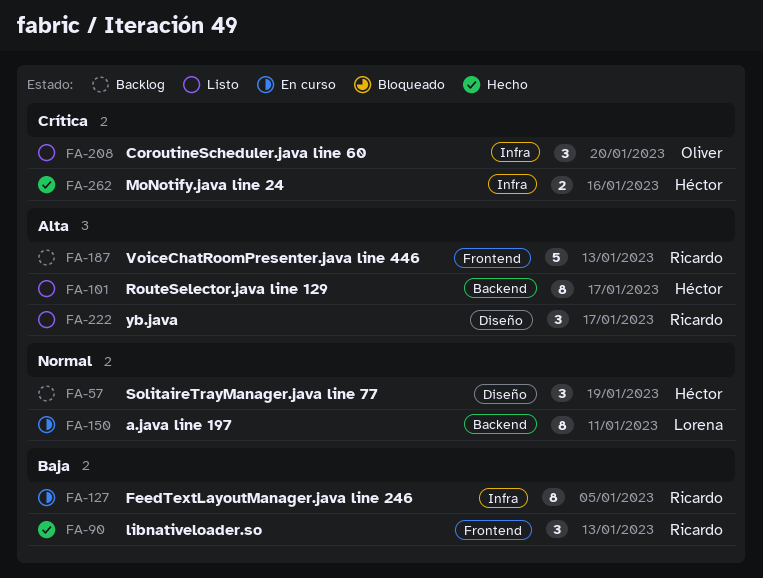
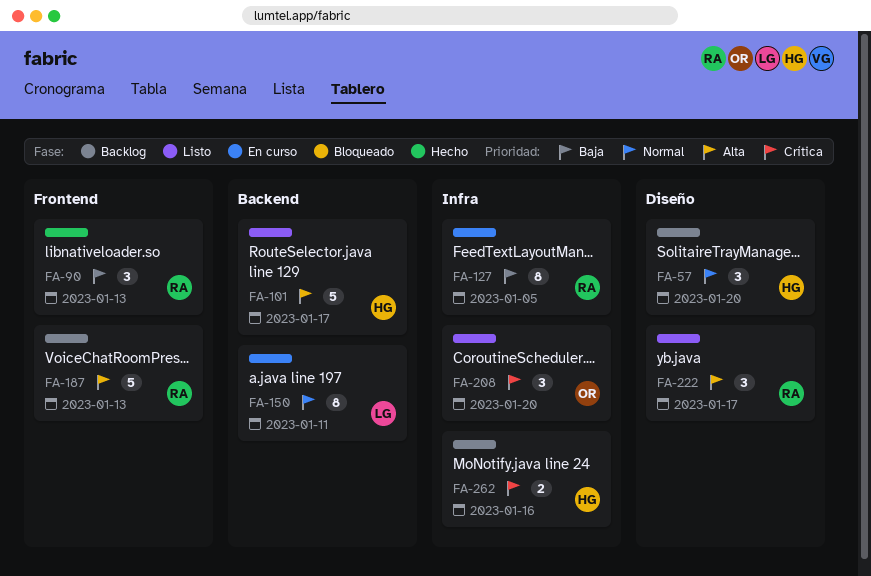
FA-57, due: Jan 19 -> Jan 20
FA-101, estimate: 8 -> 5
FA-262, status: Hecho -> Backlog

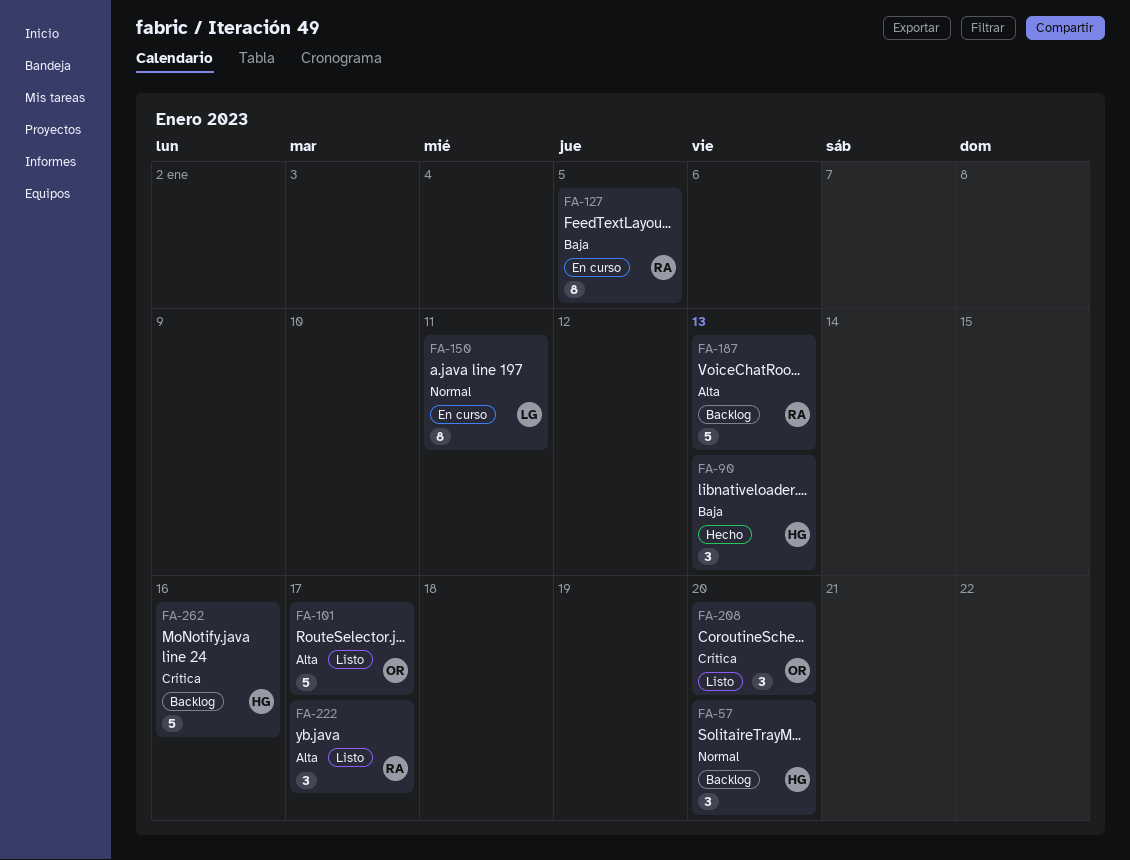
FA-90, owner: RA -> HG
FA-101, owner: HG -> OR
FA-262, estimate: 2 -> 5

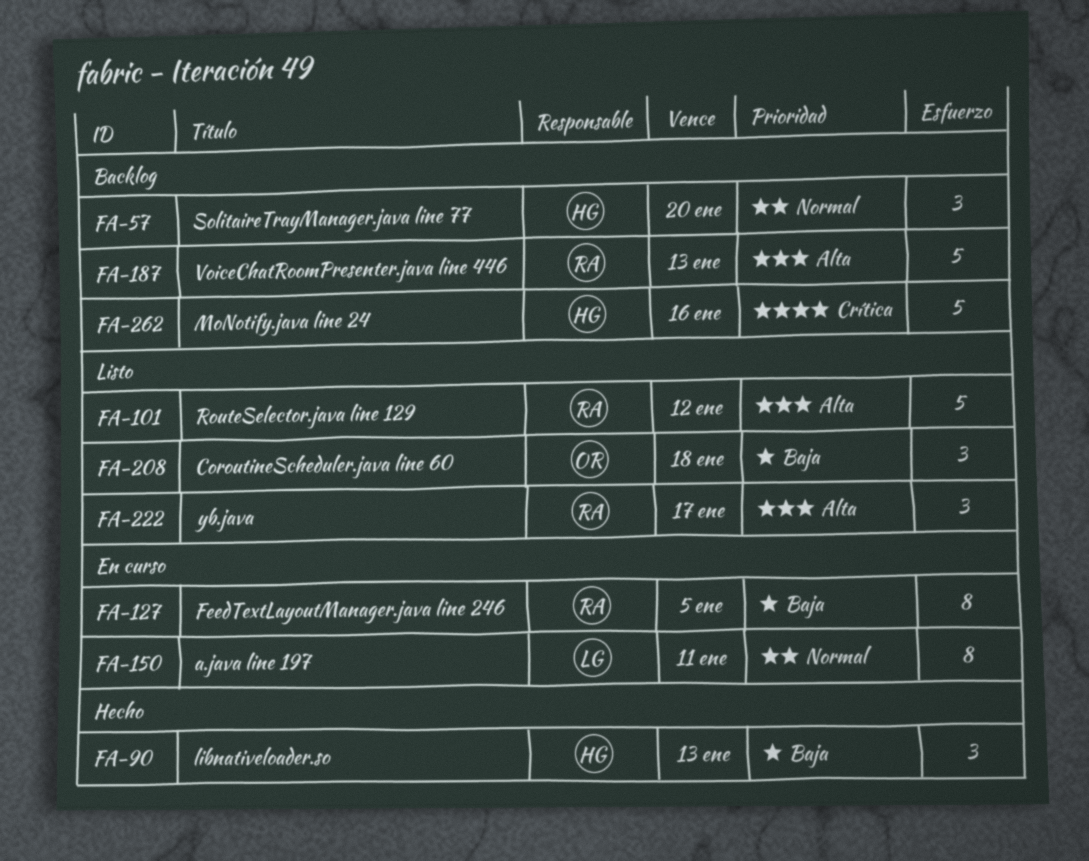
FA-101, owner: OR -> RA
FA-101, due: Jan 17 -> Jan 12
FA-208, priority: Crítica -> Baja
FA-208, due: Jan 20 -> Jan 18

